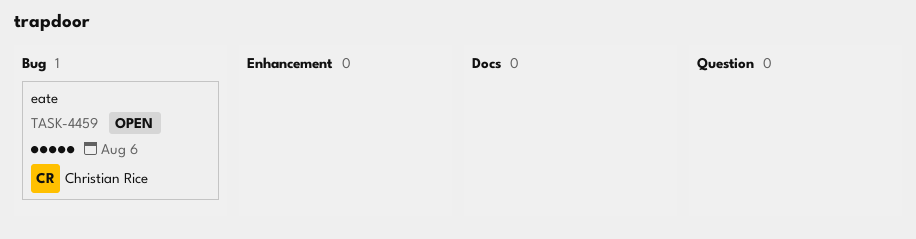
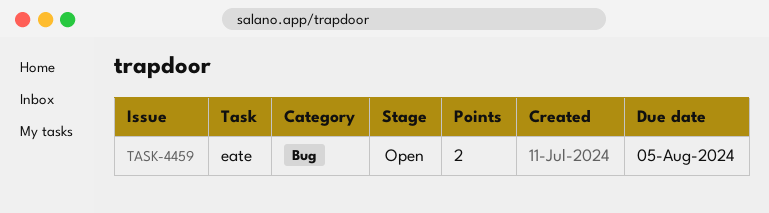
TASK-4459, estimate: 5 -> 2
TASK-4459, due: Aug 6 -> Aug 5

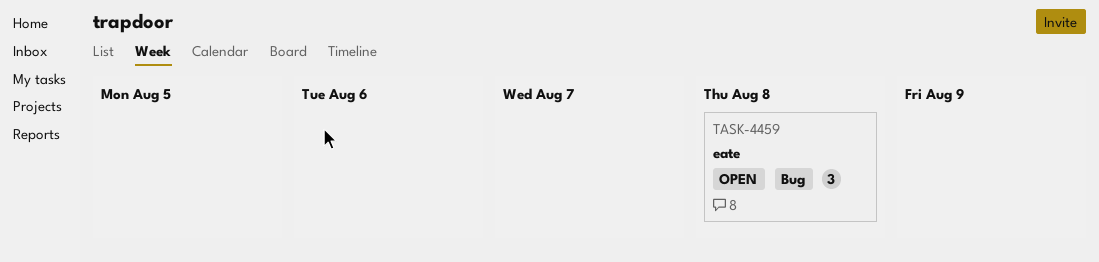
TASK-4459, estimate: 2 -> 3
TASK-4459, due: Aug 5 -> Aug 8

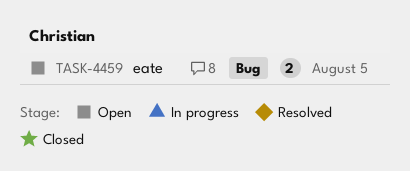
TASK-4459, estimate: 3 -> 2
TASK-4459, due: Aug 8 -> Aug 5

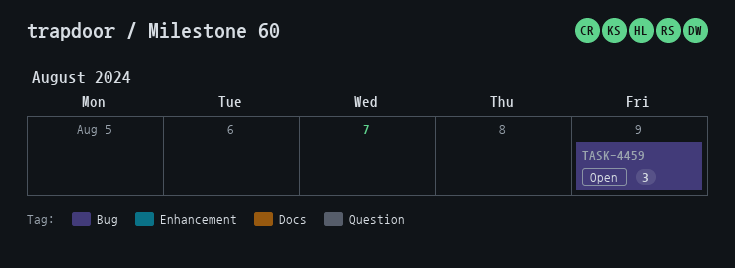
TASK-4459, estimate: 2 -> 3
TASK-4459, due: Aug 5 -> Aug 9

